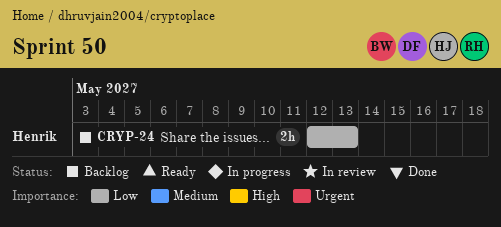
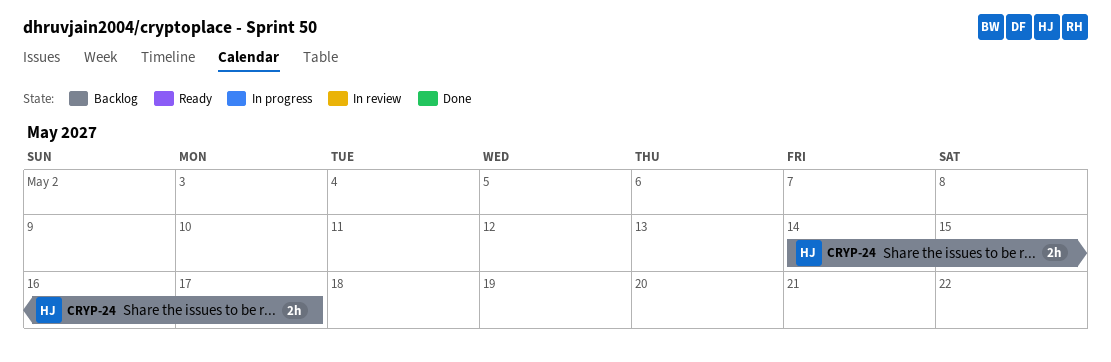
CRYP-24, start: May 12 -> May 14
CRYP-24, due: May 13 -> May 17

